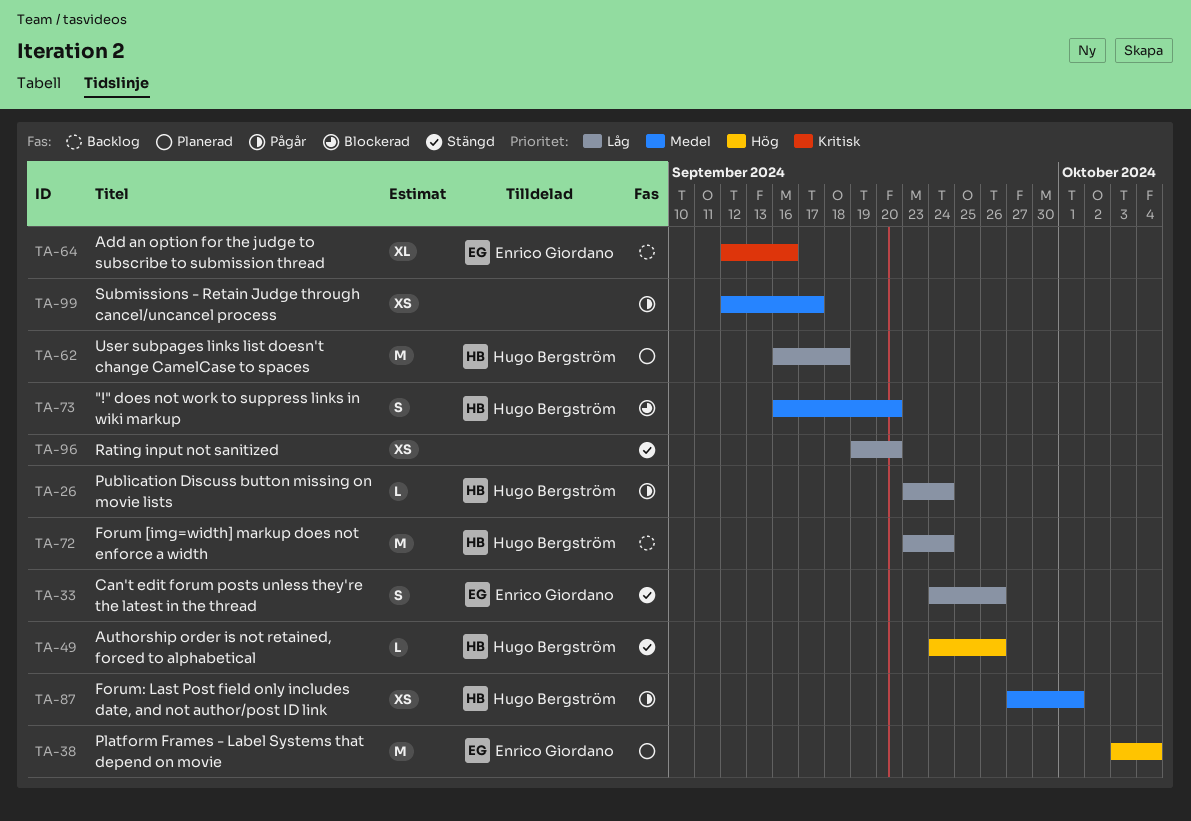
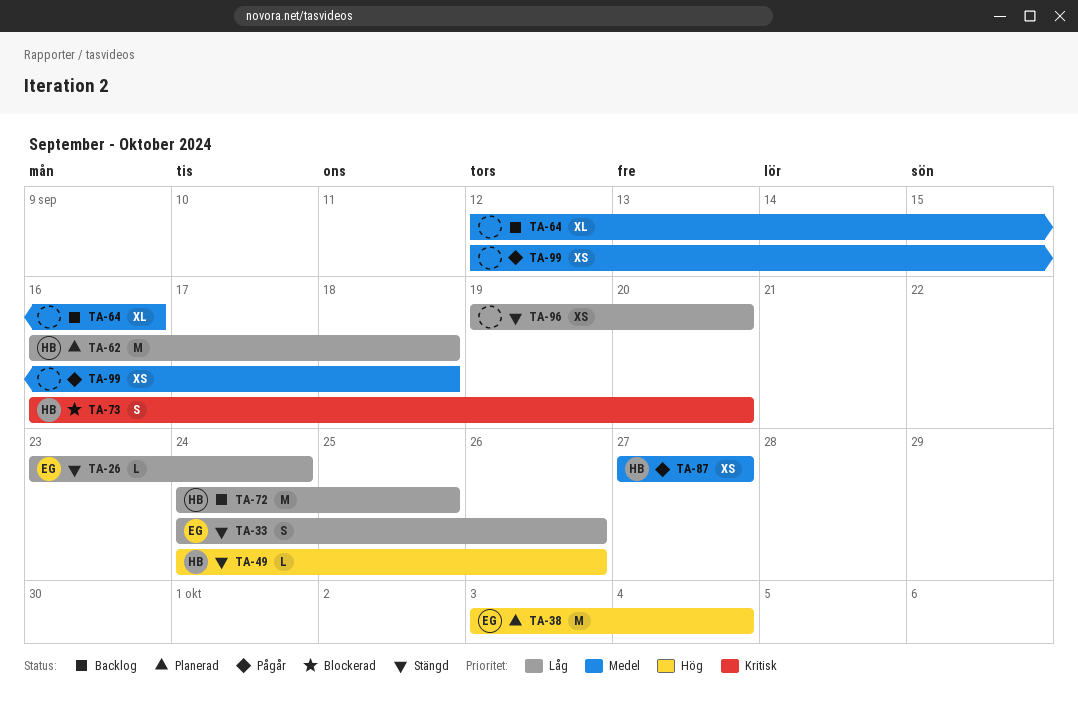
TA-26, status: Pågår -> Stängd
TA-26, owner: Hugo Bergström -> Enrico Giordano
TA-64, owner: Enrico Giordano -> none
TA-64, priority: Kritisk -> Medel
TA-72, start: Sep 23 -> Sep 24
TA-72, due: Sep 24 -> Sep 25
TA-73, priority: Medel -> Kritisk
TA-87, due: Oct 1 -> Sep 27
TA-99, due: Sep 17 -> Sep 18

